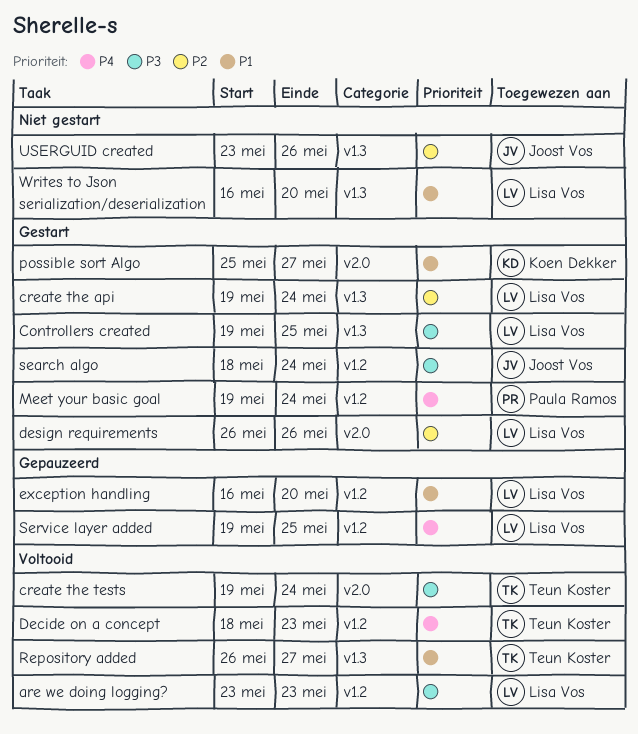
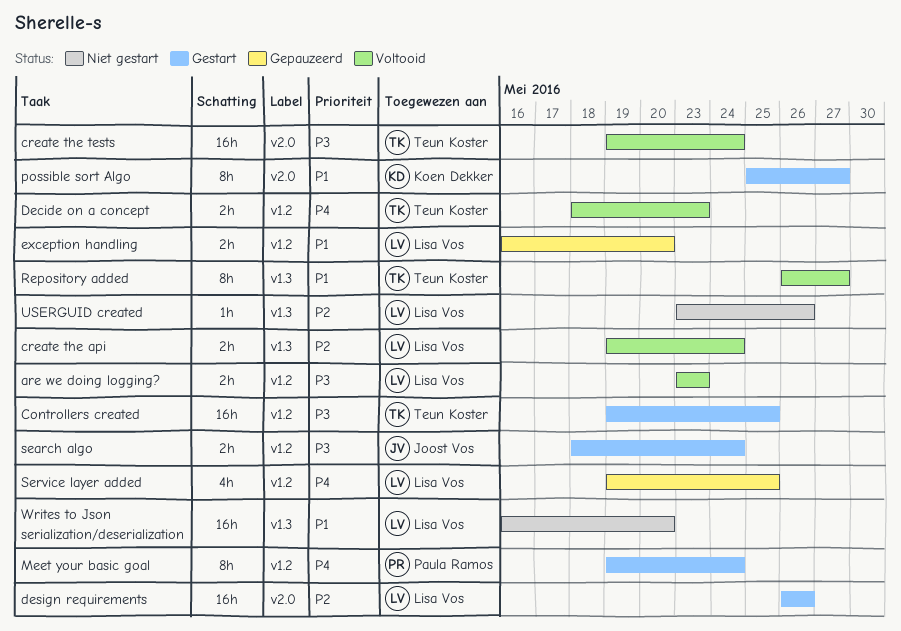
Controllers created, owner: Lisa Vos -> Teun Koster
Controllers created, label: v1.3 -> v1.2
create the api, status: Gestart -> Voltooid
USERGUID created, owner: Joost Vos -> Lisa Vos

